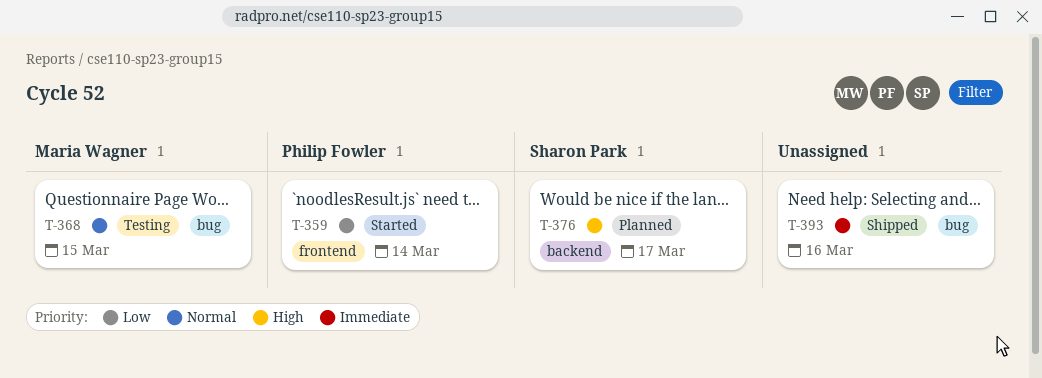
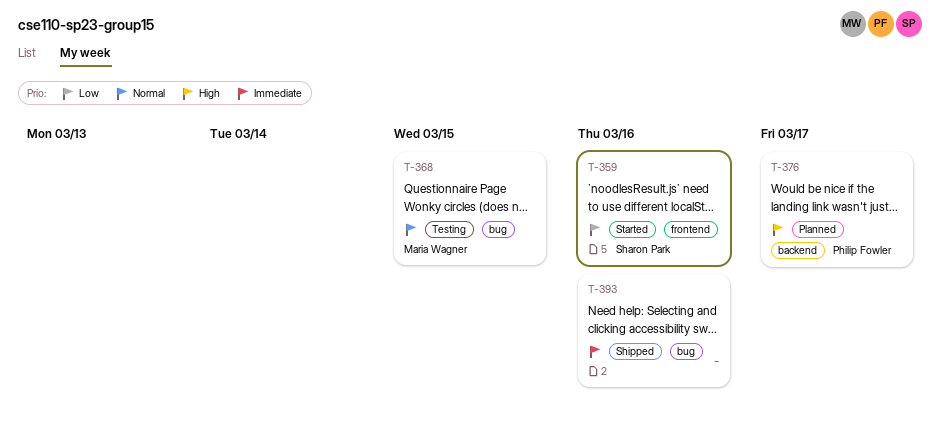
T-359, owner: Philip Fowler -> Sharon Park
T-359, due: Mar 14 -> Mar 16
T-376, owner: Sharon Park -> Philip Fowler

